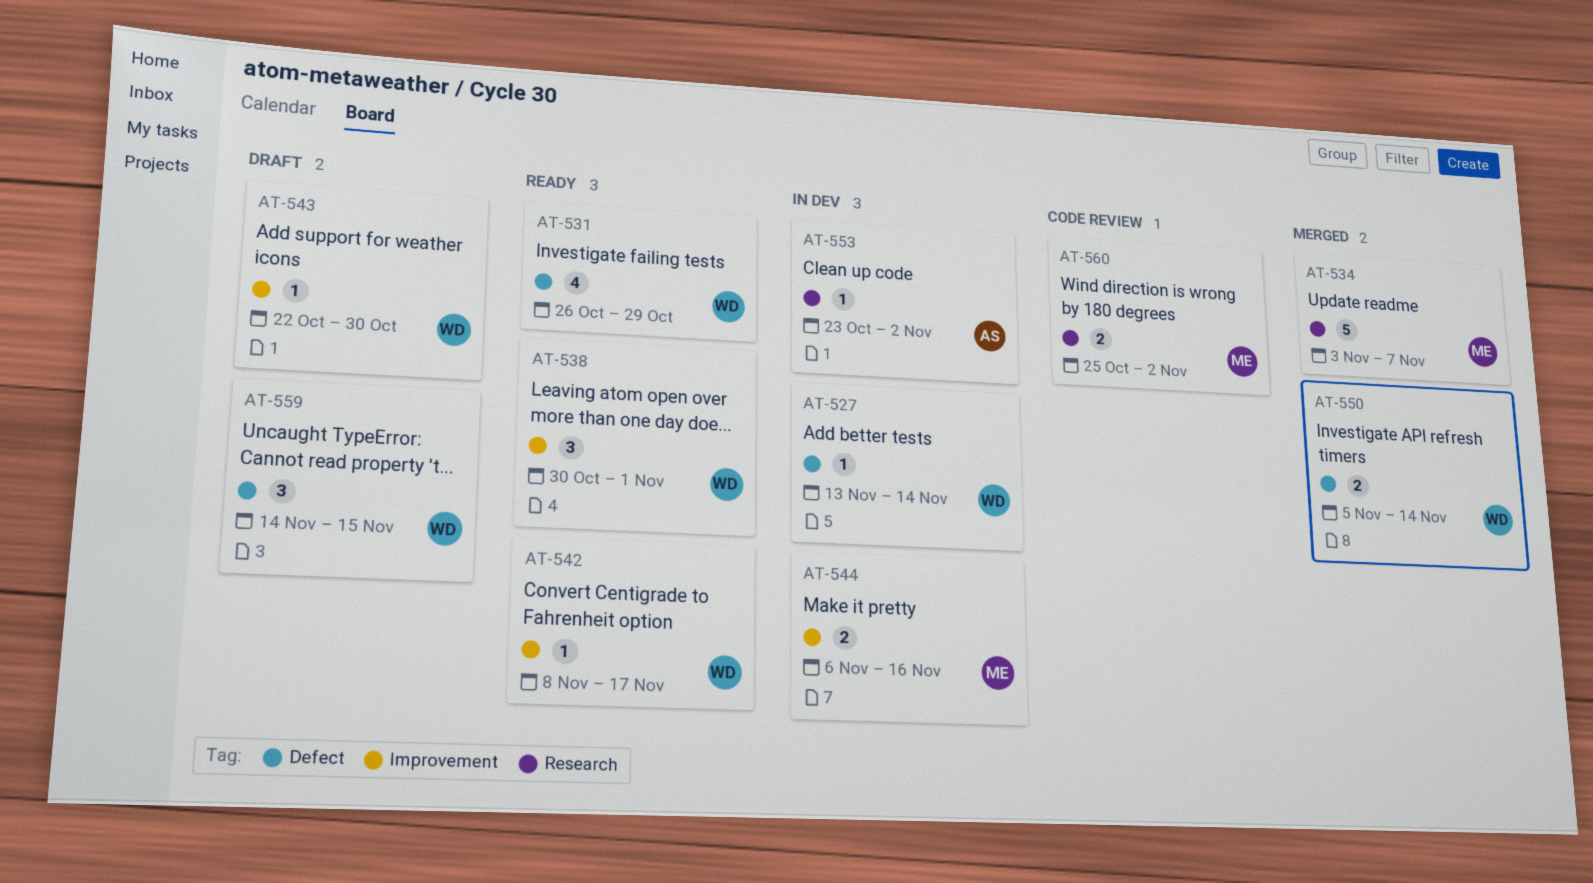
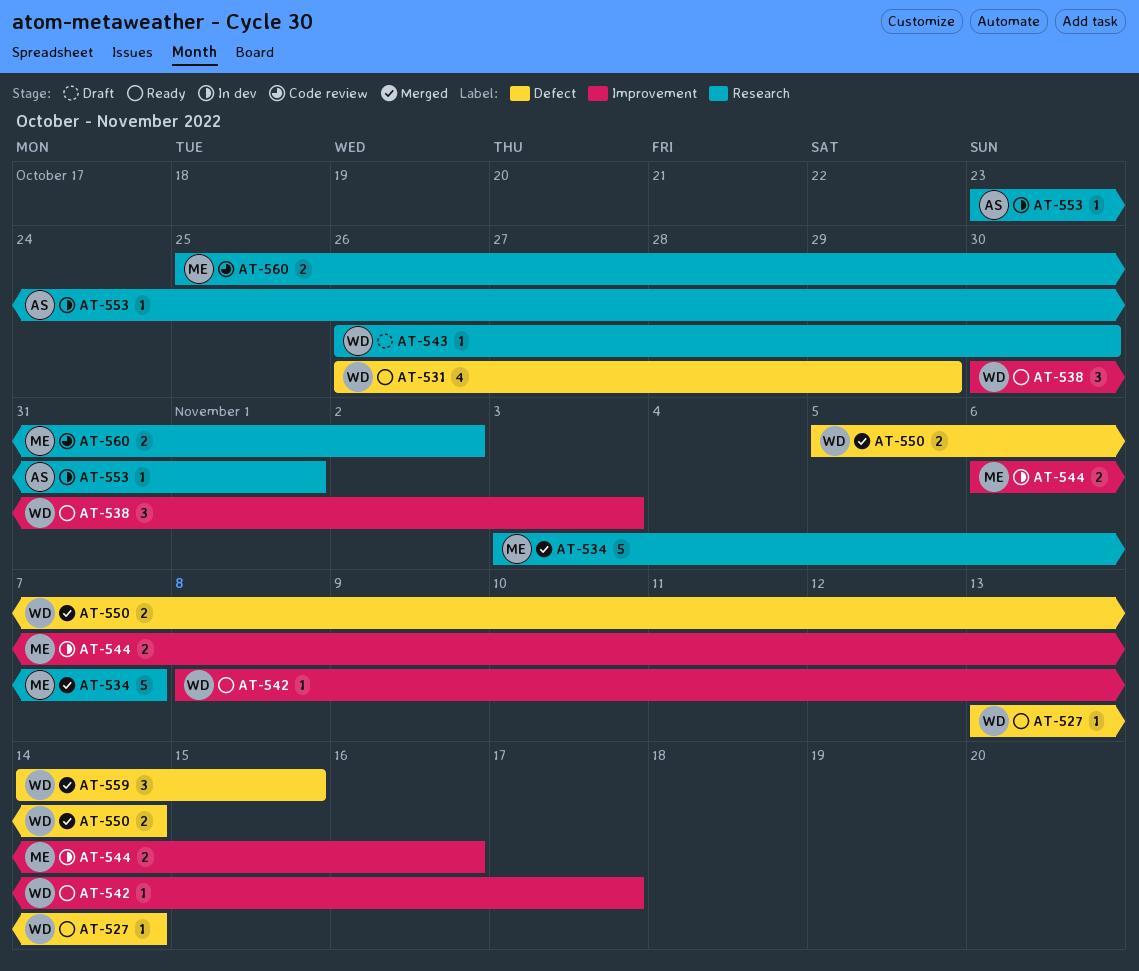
AT-527, status: In dev -> Ready
AT-538, due: Nov 1 -> Nov 3
AT-543, label: Improvement -> Research
AT-543, start: Oct 22 -> Oct 26
AT-553, due: Nov 2 -> Nov 1
AT-559, status: Draft -> Merged

